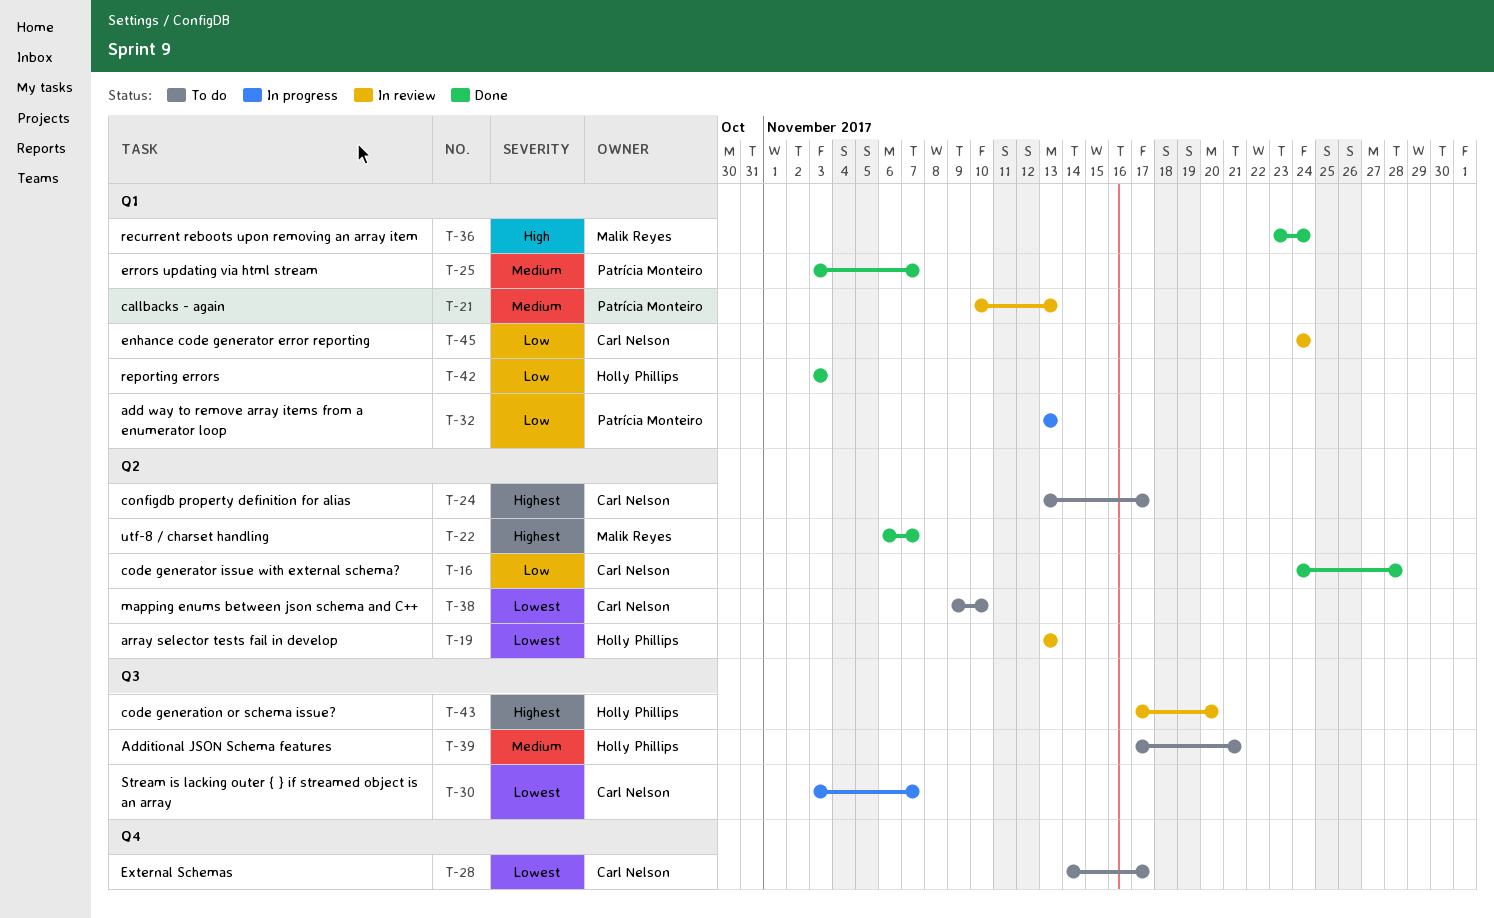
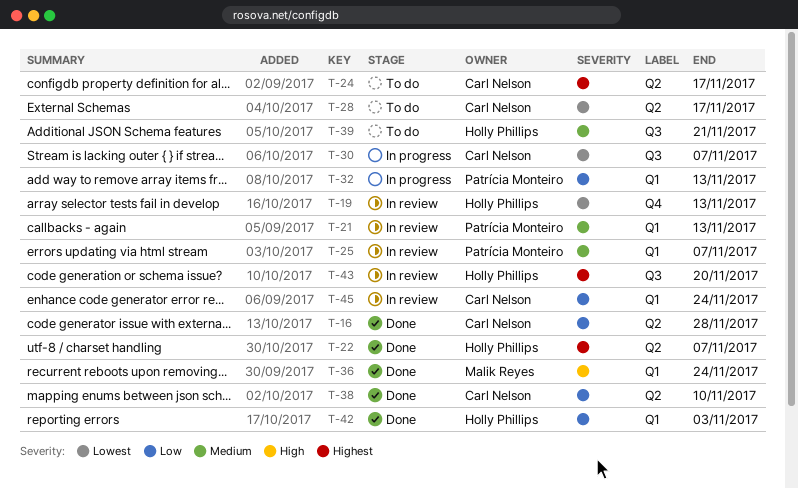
T-19, label: Q2 -> Q4
T-22, owner: Malik Reyes -> Holly Phillips
T-25, status: Done -> In review
T-28, label: Q4 -> Q2
T-38, status: To do -> Done
T-38, priority: Lowest -> Low

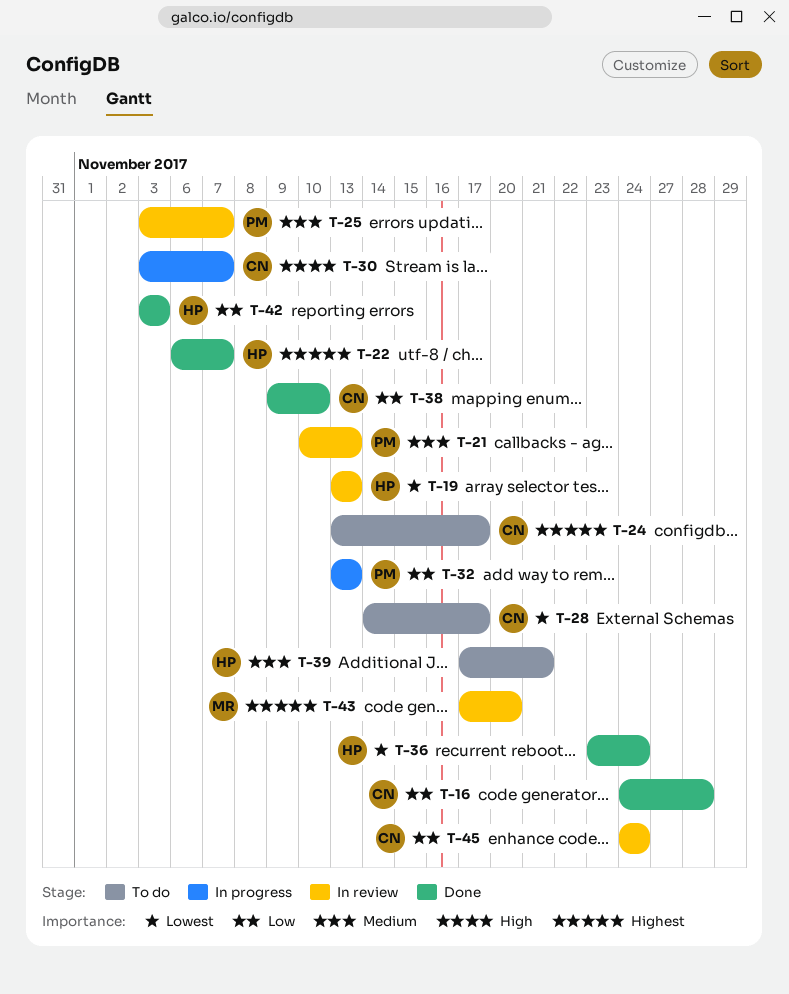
T-30, priority: Lowest -> High
T-36, owner: Malik Reyes -> Holly Phillips
T-36, priority: High -> Lowest
T-43, owner: Holly Phillips -> Malik Reyes

